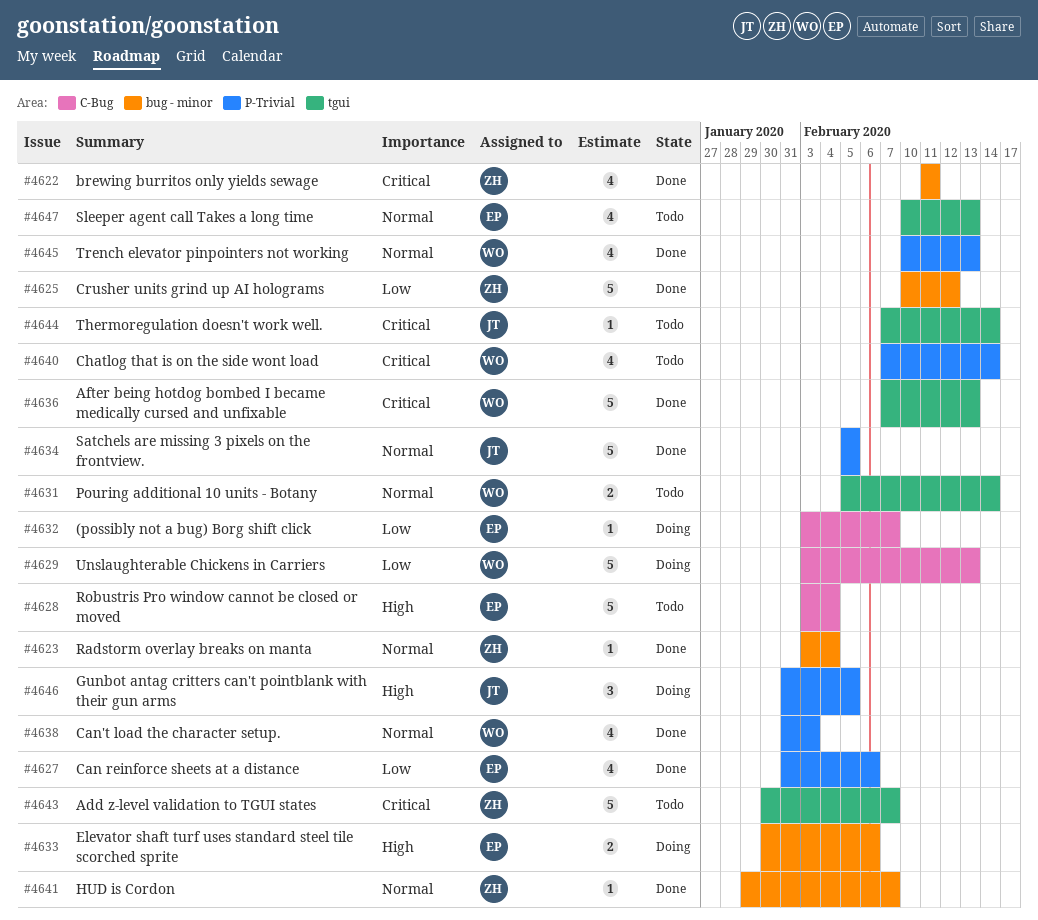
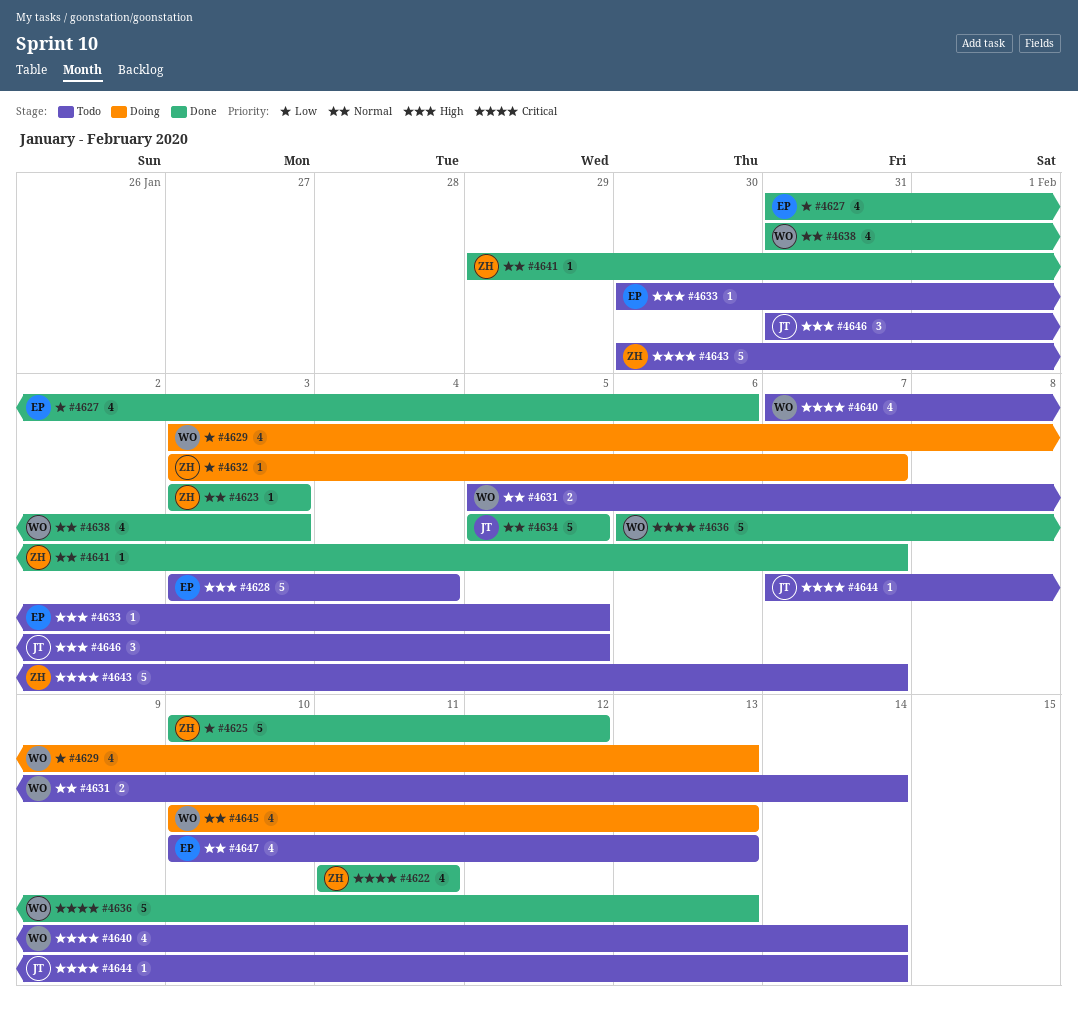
#4623, due: Feb 4 -> Feb 3
#4629, estimate: 5 -> 4
#4632, owner: EP -> ZH
#4633, status: Doing -> Todo
#4633, estimate: 2 -> 1
#4633, due: Feb 6 -> Feb 5
#4636, start: Feb 7 -> Feb 6
#4645, status: Done -> Doing
#4646, status: Doing -> Todo

